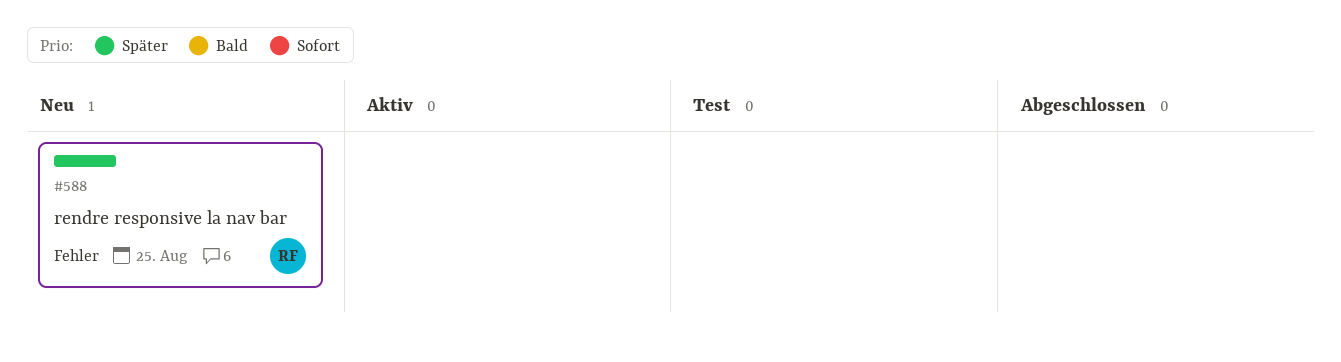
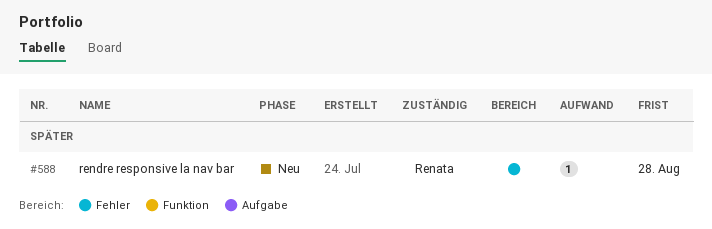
#588, due: Aug 25 -> Aug 28

